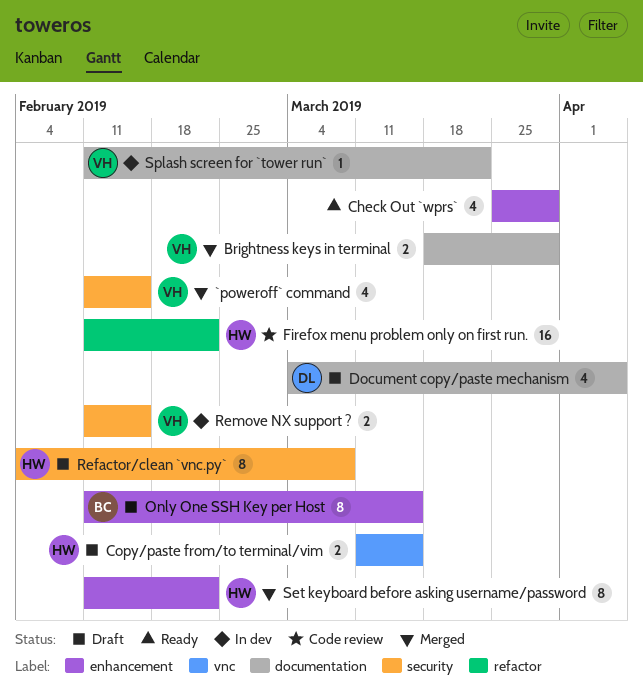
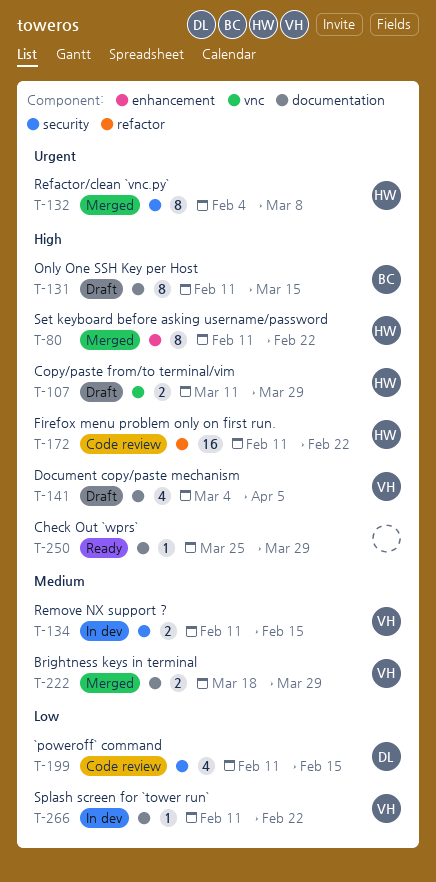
`poweroff` command, status: Merged -> Code review
`poweroff` command, owner: VH -> DL
Check Out `wprs`, label: enhancement -> documentation
Check Out `wprs`, estimate: 4 -> 1
Copy/paste from/to terminal/vim, due: Mar 15 -> Mar 29
Document copy/paste mechanism, owner: DL -> VH
Only One SSH Key per Host, label: enhancement -> documentation
Refactor/clean `vnc.py`, status: Draft -> Merged
Splash screen for `tower run`, due: Mar 22 -> Feb 22

